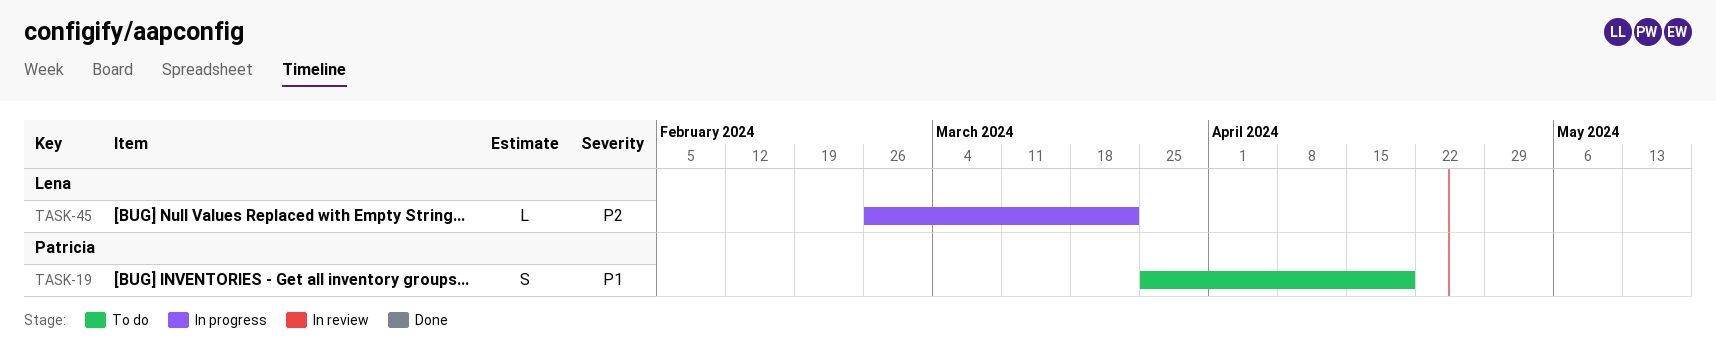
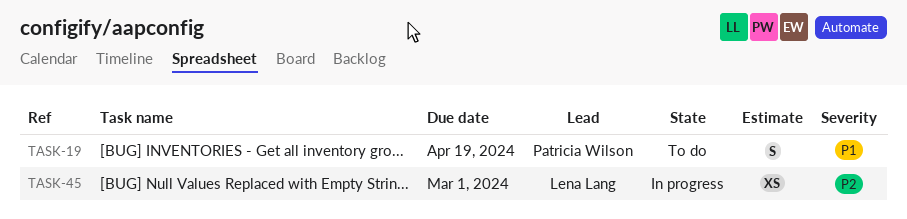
TASK-45, estimate: L -> XS
TASK-45, due: Mar 22 -> Mar 1

